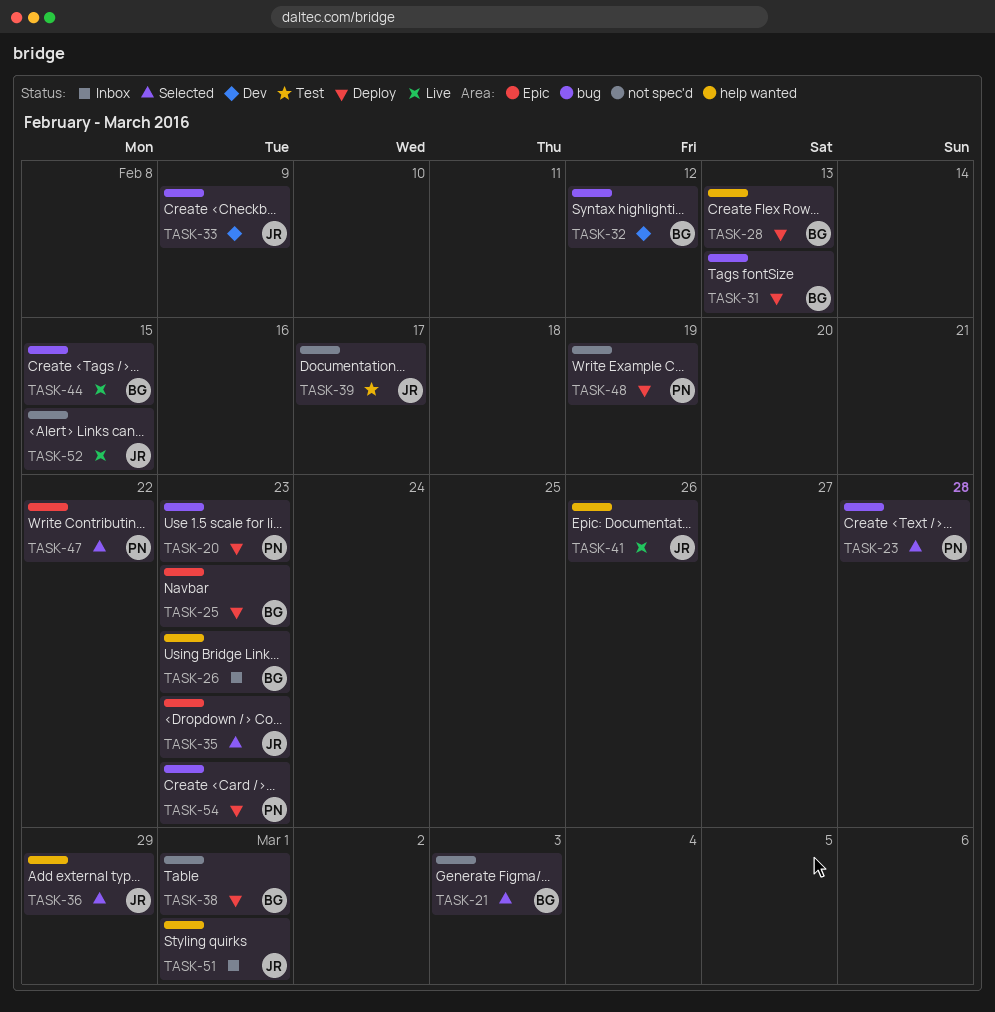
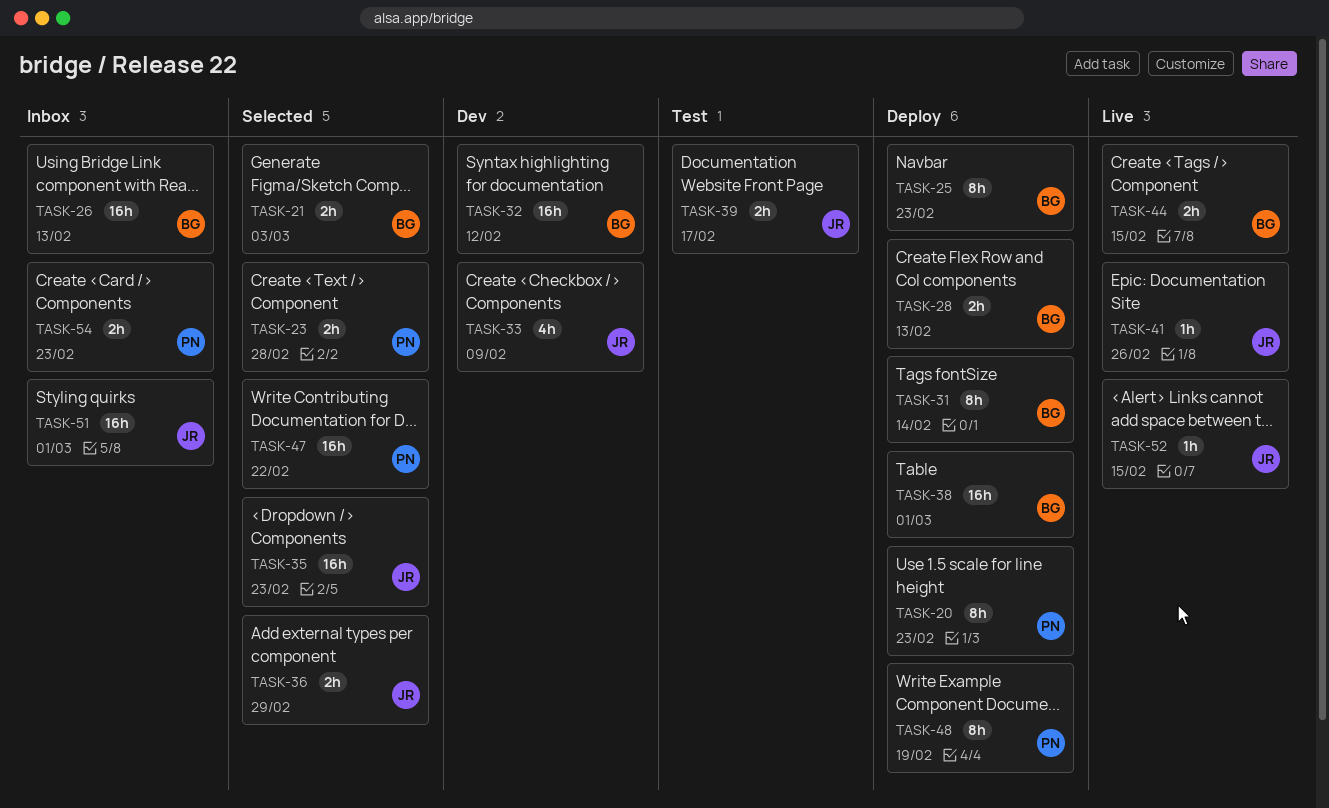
TASK-26, due: Feb 23 -> Feb 13
TASK-31, due: Feb 13 -> Feb 14
TASK-54, status: Deploy -> Inbox

